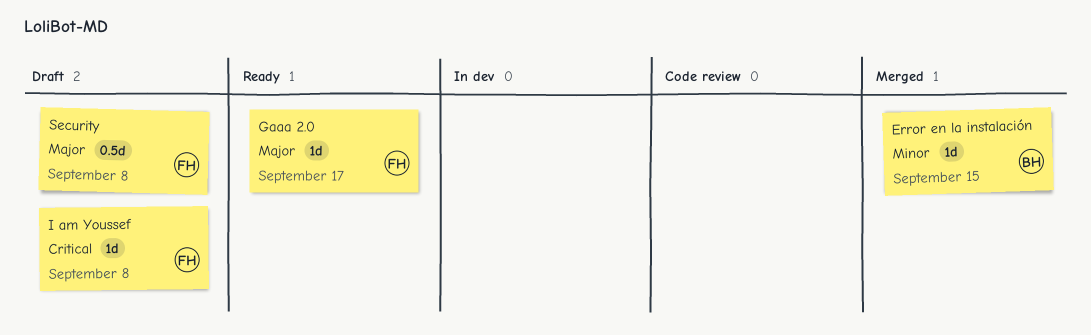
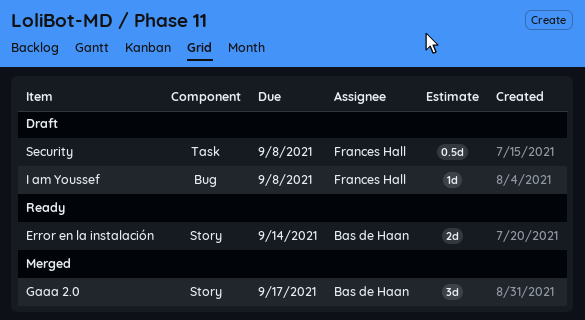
Error en la instalación, status: Merged -> Ready
Error en la instalación, estimate: 1d -> 2d
Error en la instalación, due: Sep 15 -> Sep 14
Gaaa 2.0, status: Ready -> Merged
Gaaa 2.0, owner: Frances Hall -> Bas de Haan
Gaaa 2.0, estimate: 1d -> 3d

